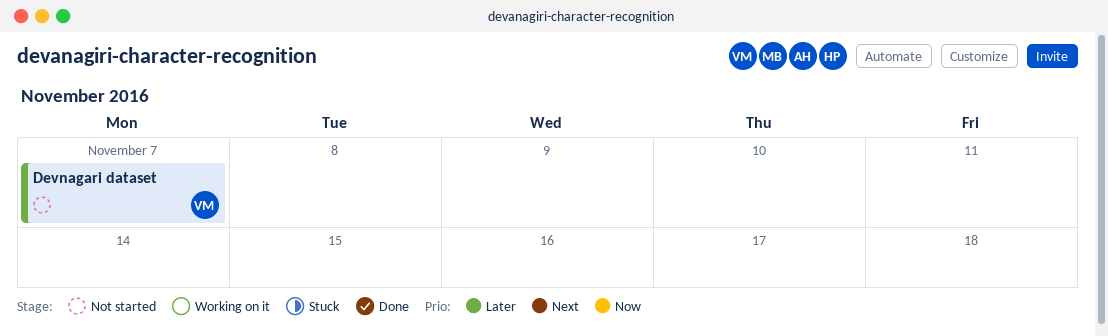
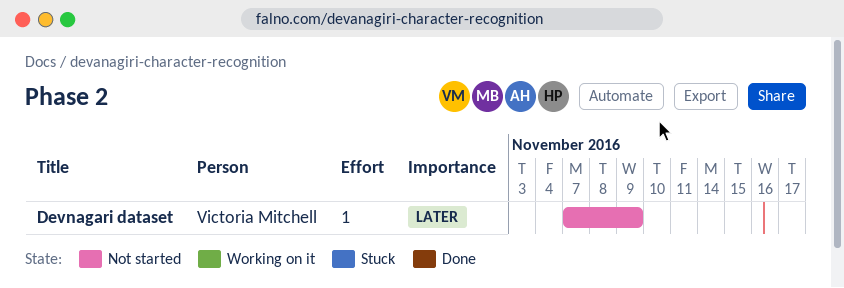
Devnagari dataset, due: Nov 7 -> Nov 9

